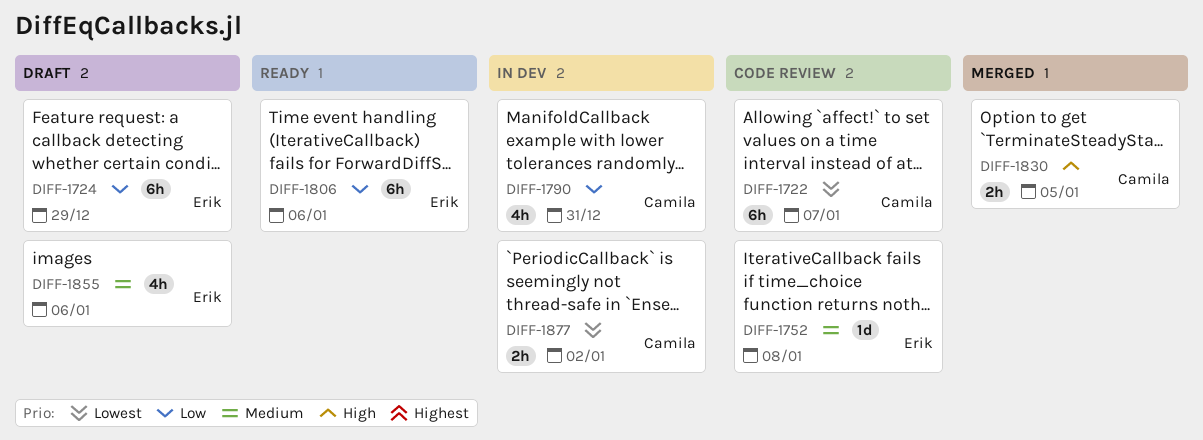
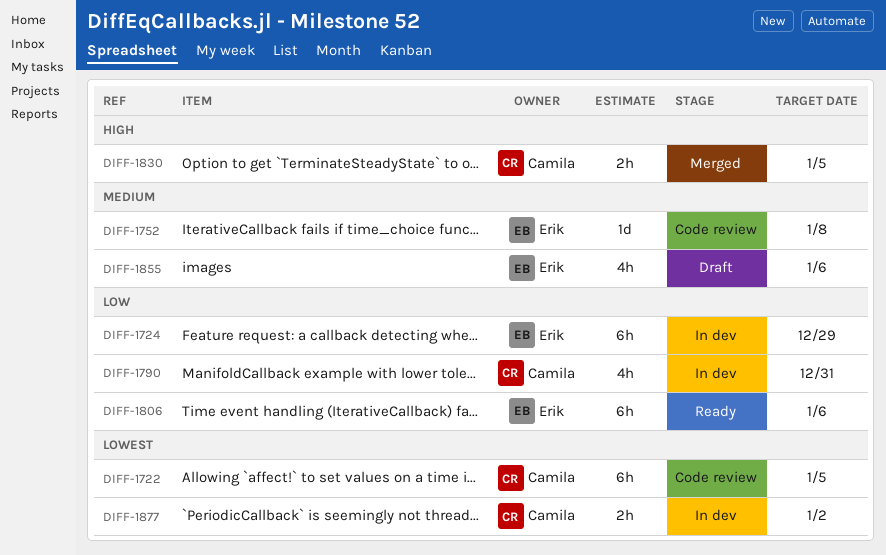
DIFF-1722, due: Jan 7 -> Jan 5
DIFF-1724, status: Draft -> In dev

